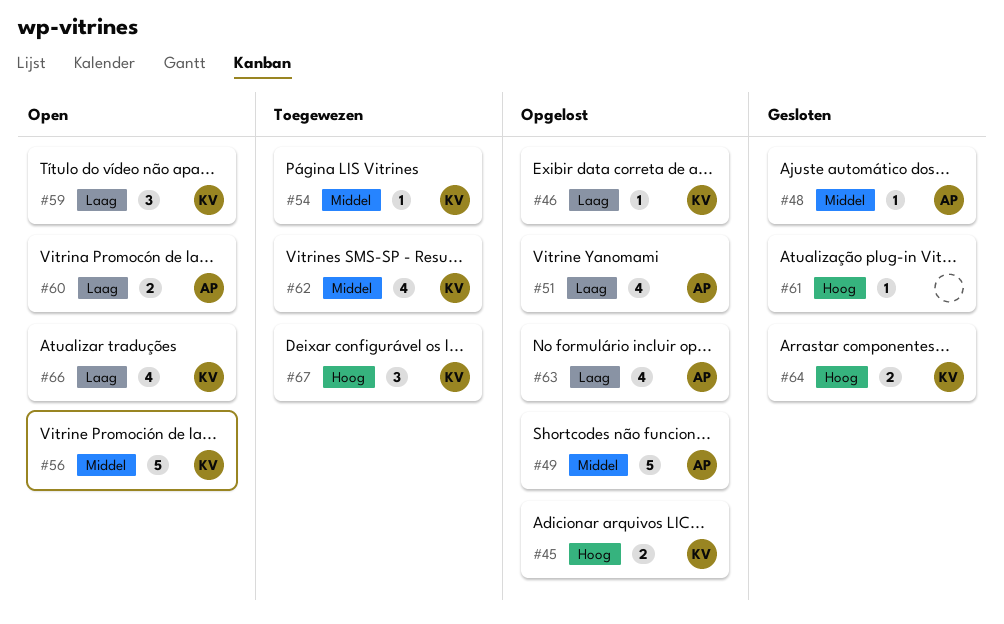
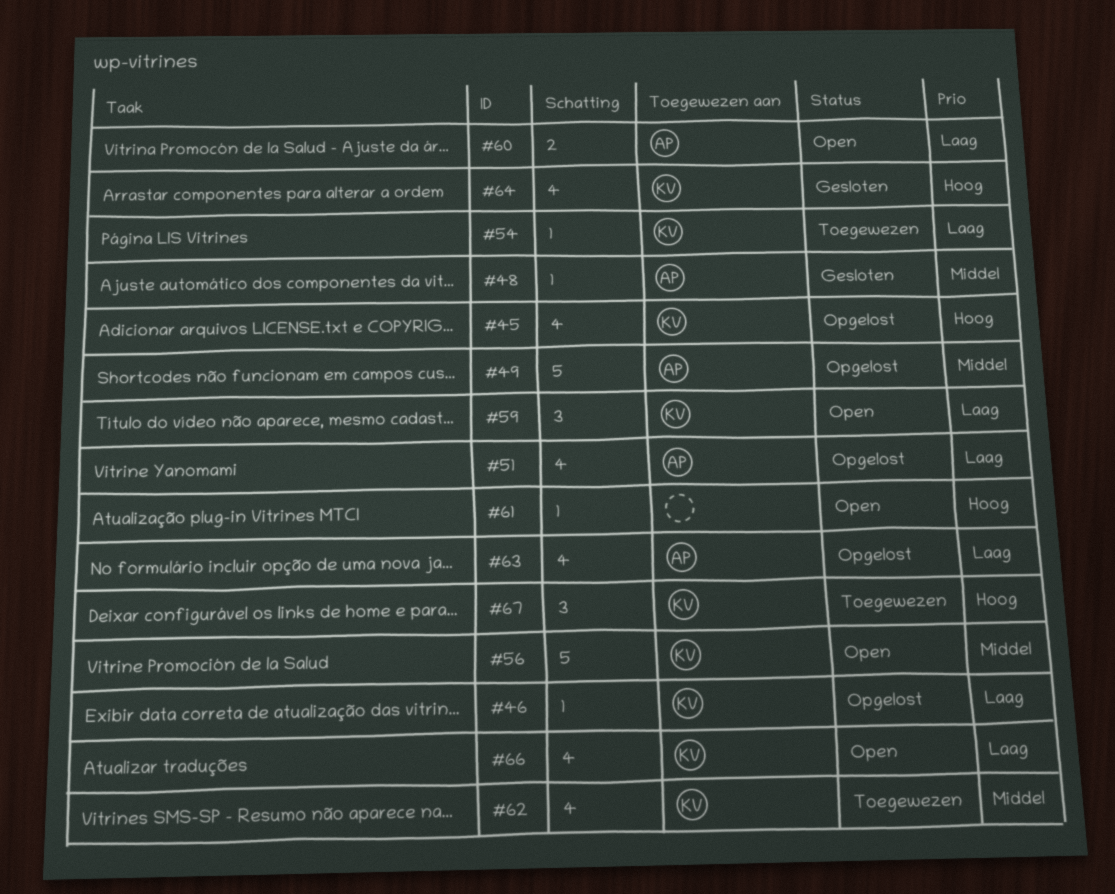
#45, estimate: 2 -> 4
#54, priority: Middel -> Laag
#61, status: Gesloten -> Open
#64, estimate: 2 -> 4

